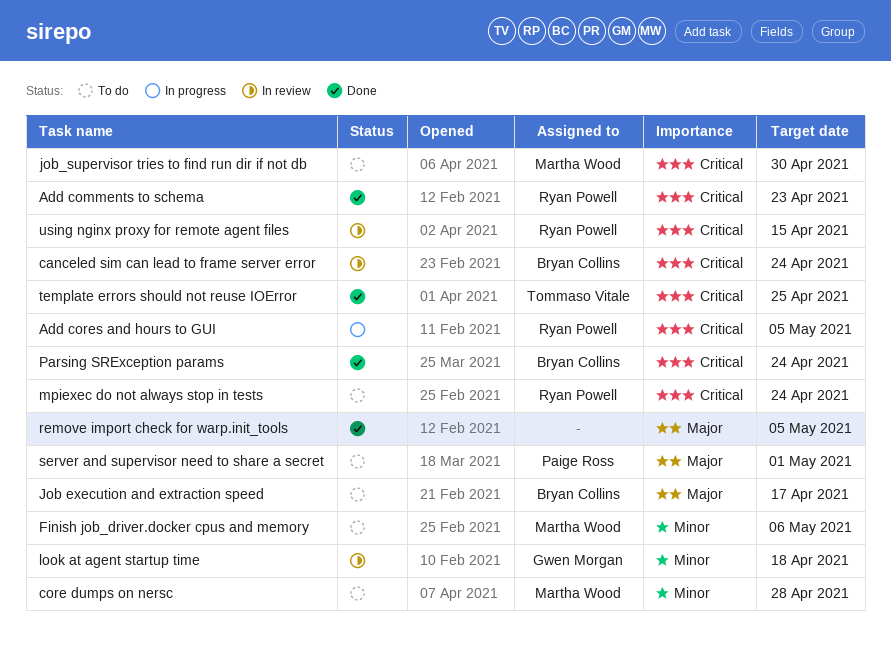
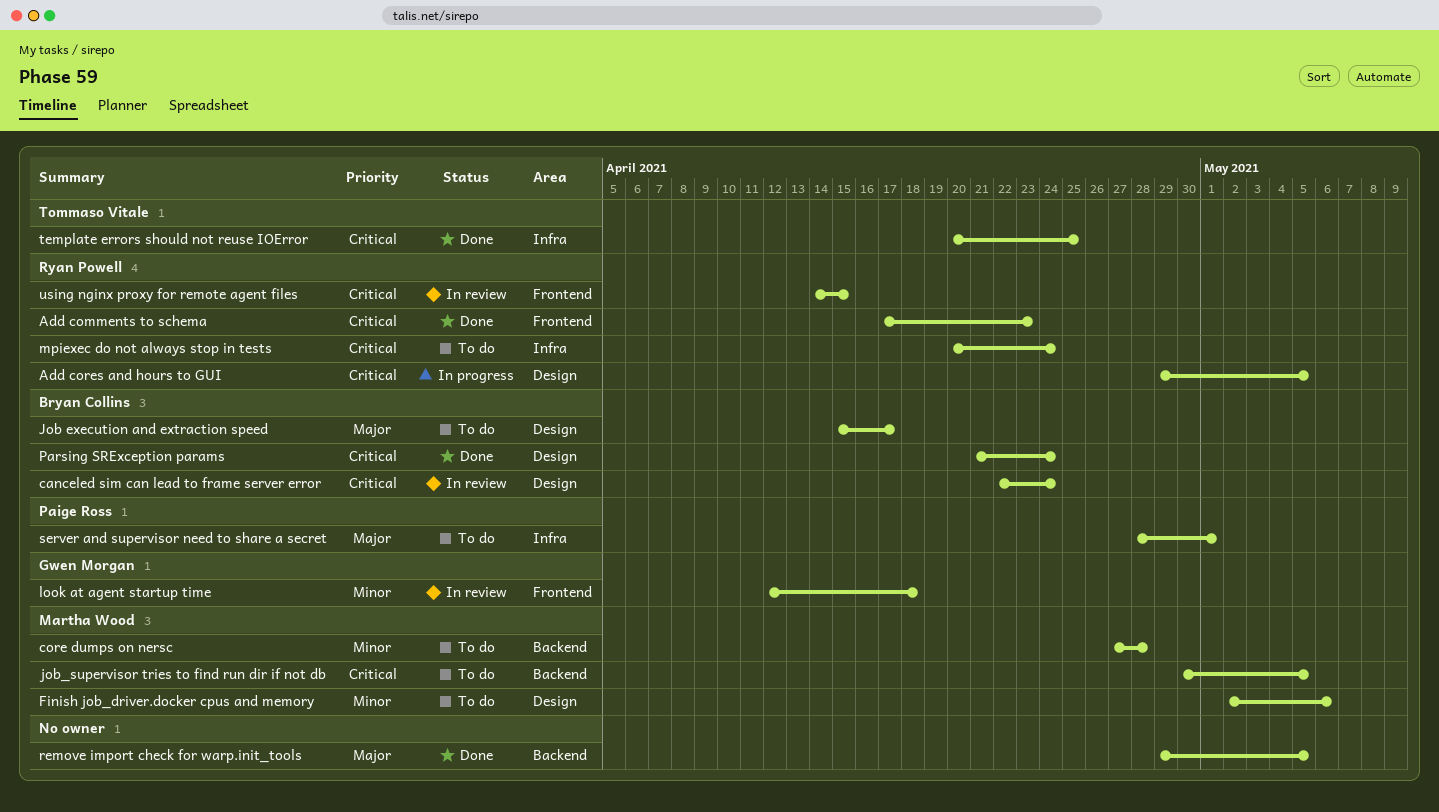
job_supervisor tries to find run dir if not db, due: Apr 30 -> May 5

